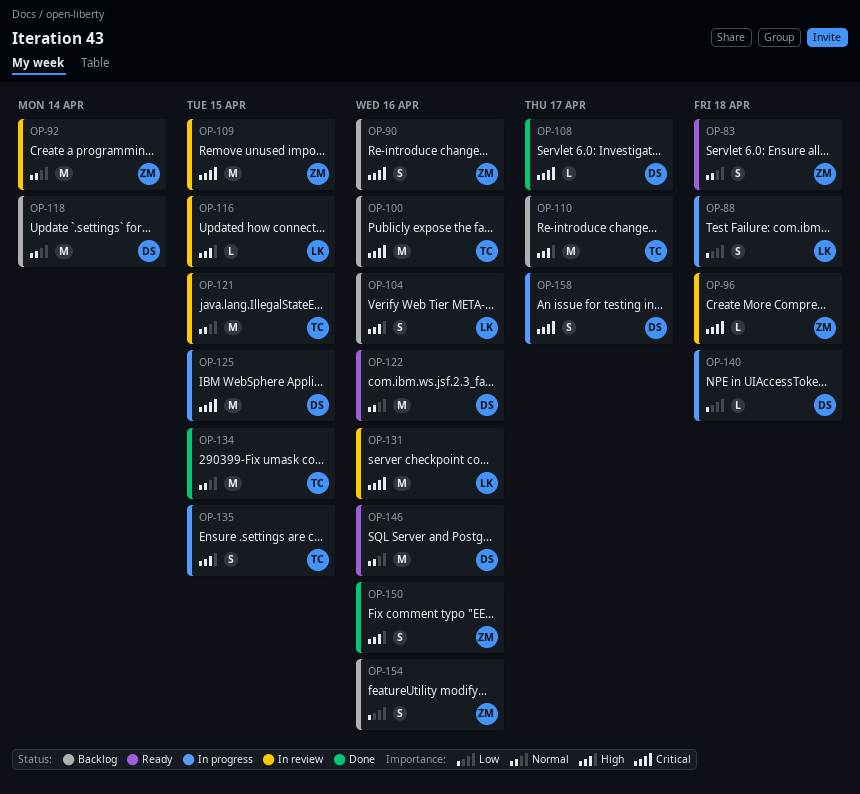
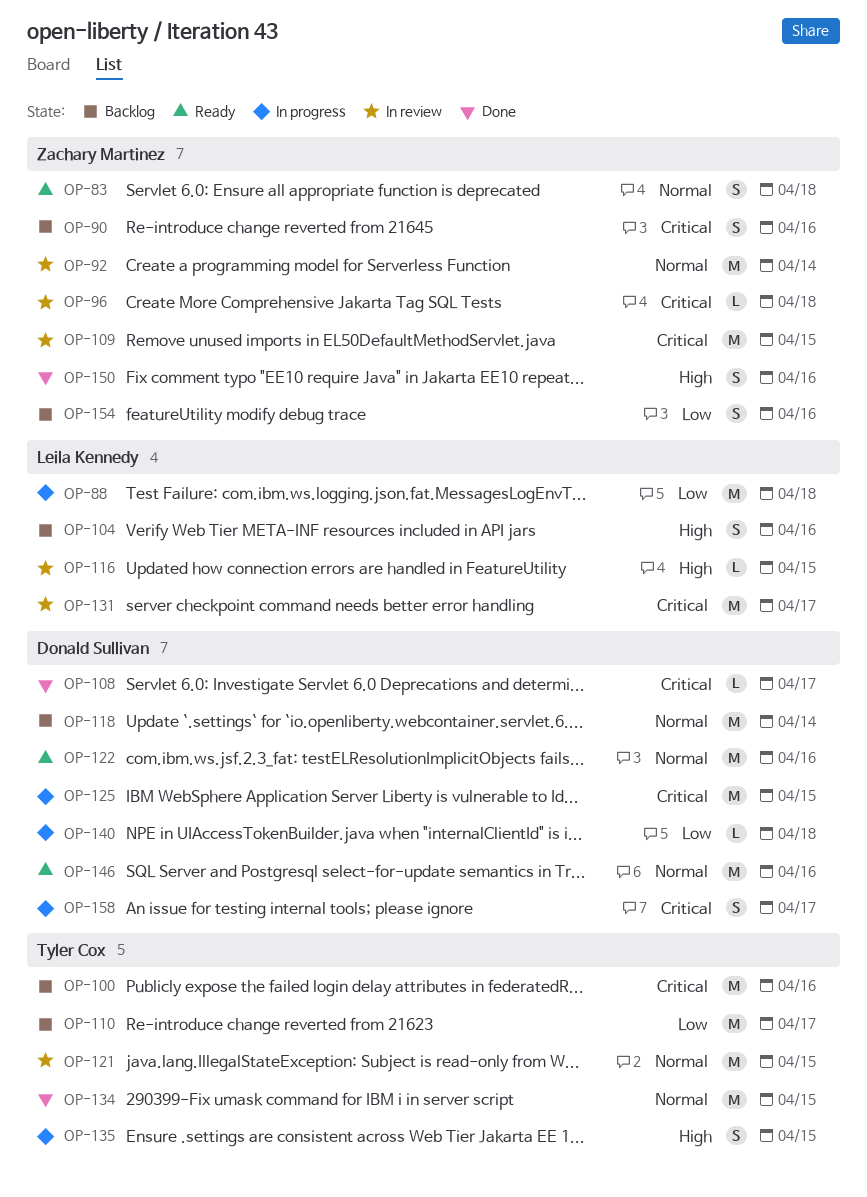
OP-88, estimate: S -> M
OP-110, priority: High -> Low
OP-131, due: Apr 16 -> Apr 17

